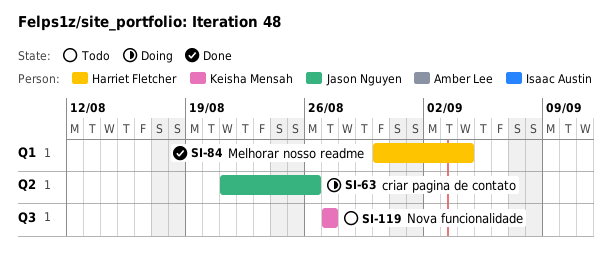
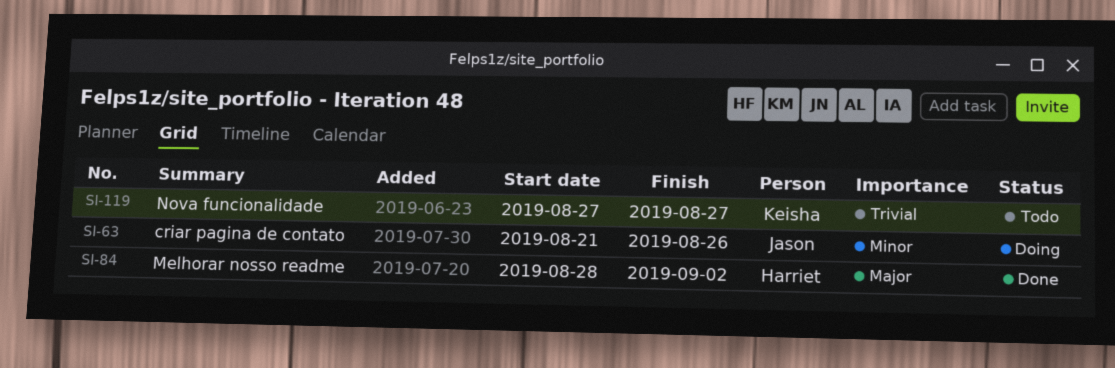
SI-84, start: Aug 30 -> Aug 28
SI-84, due: Sep 4 -> Sep 2

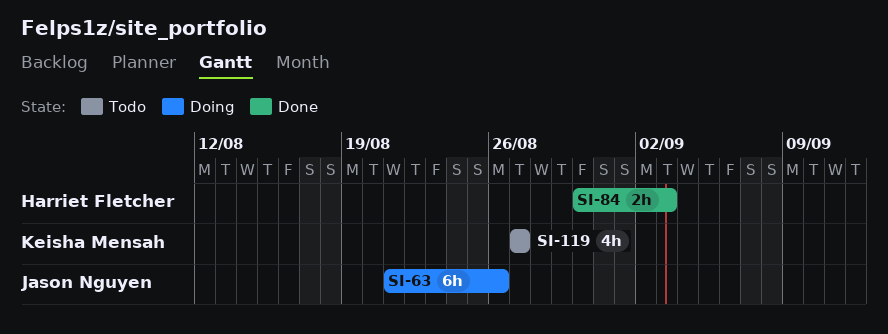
SI-84, start: Aug 28 -> Aug 30
SI-84, due: Sep 2 -> Sep 3

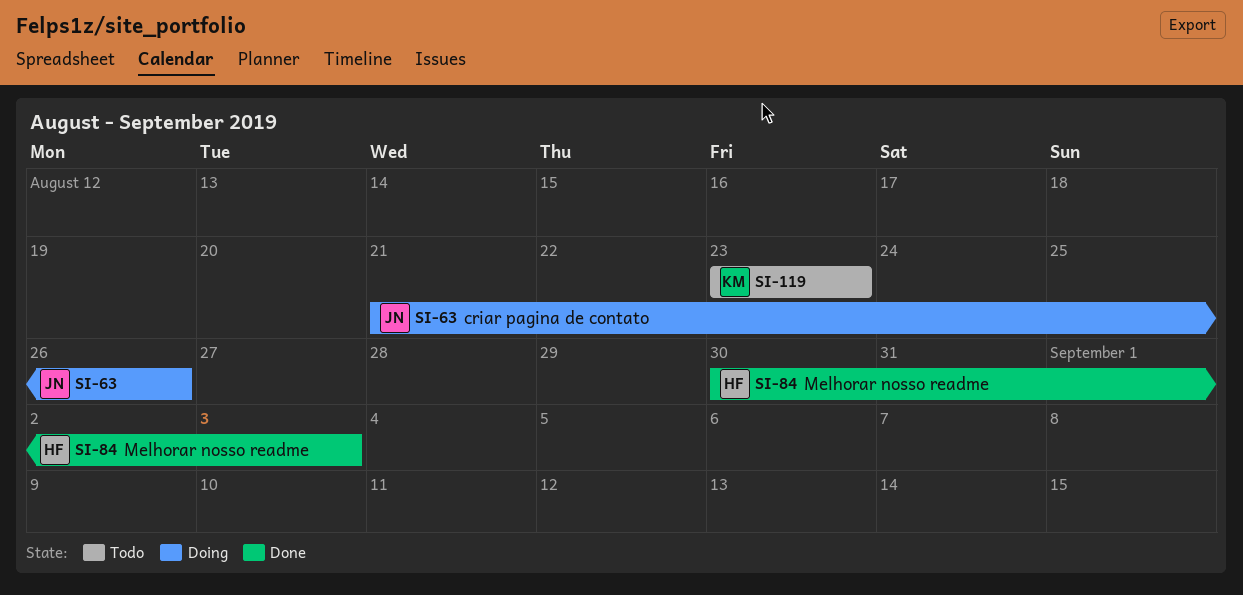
SI-119, start: Aug 27 -> Aug 23
SI-119, due: Aug 27 -> Aug 23

